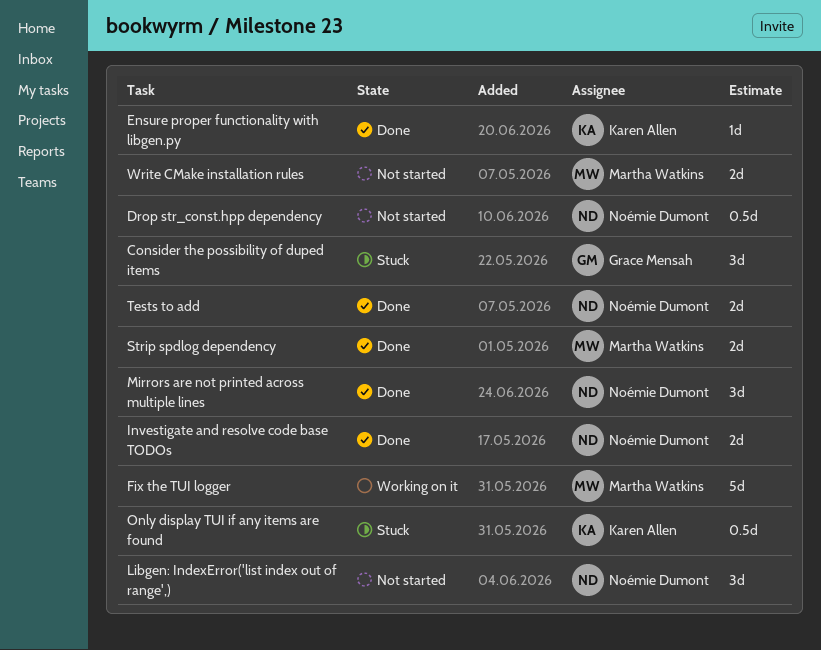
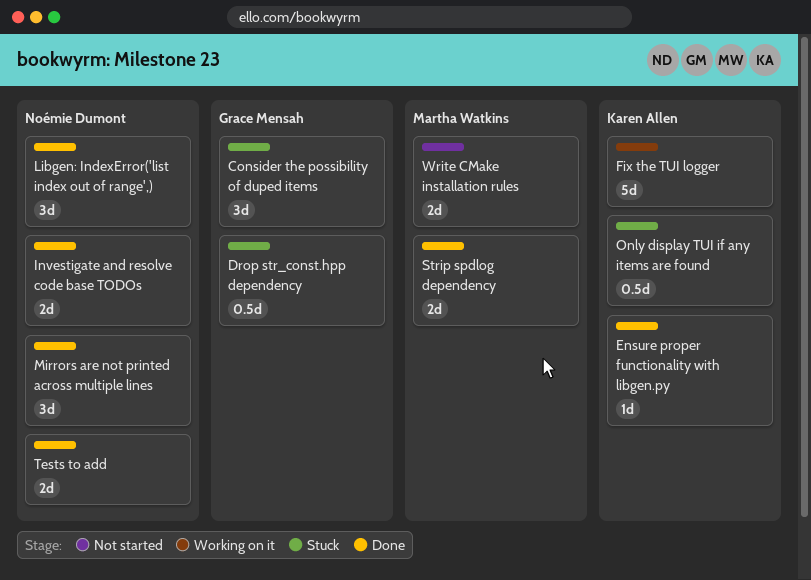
Drop str_const.hpp dependency, status: Not started -> Stuck
Drop str_const.hpp dependency, owner: Noémie Dumont -> Grace Mensah
Fix the TUI logger, owner: Martha Watkins -> Karen Allen
Libgen: IndexError('list index out of range',), status: Not started -> Done

